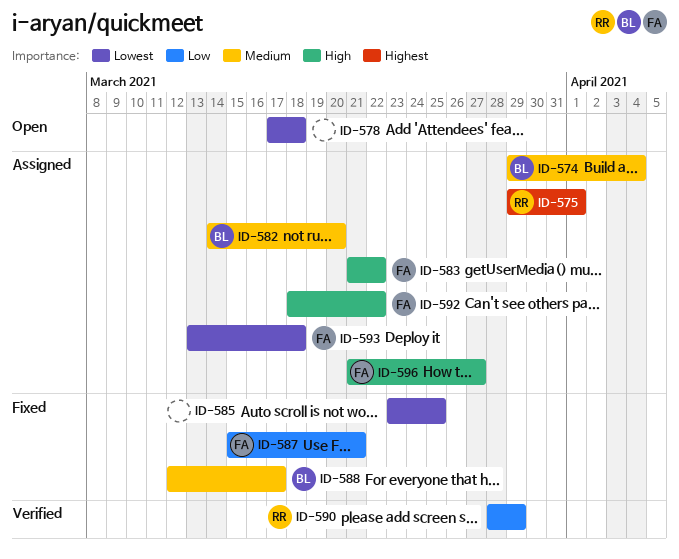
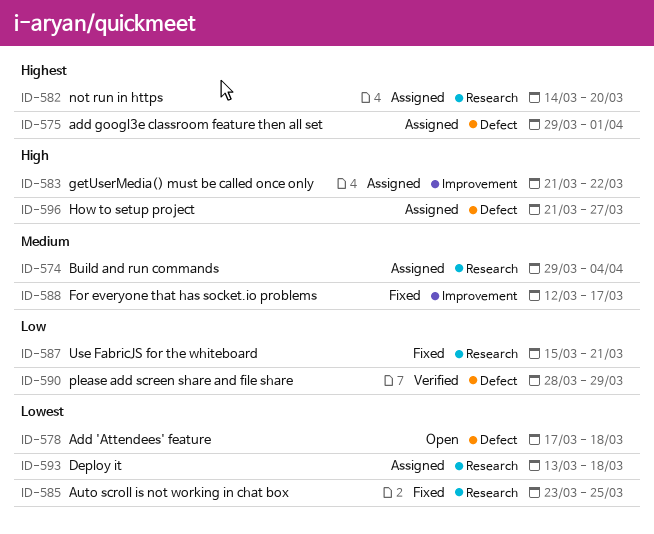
ID-582, priority: Medium -> Highest
ID-592: present -> none

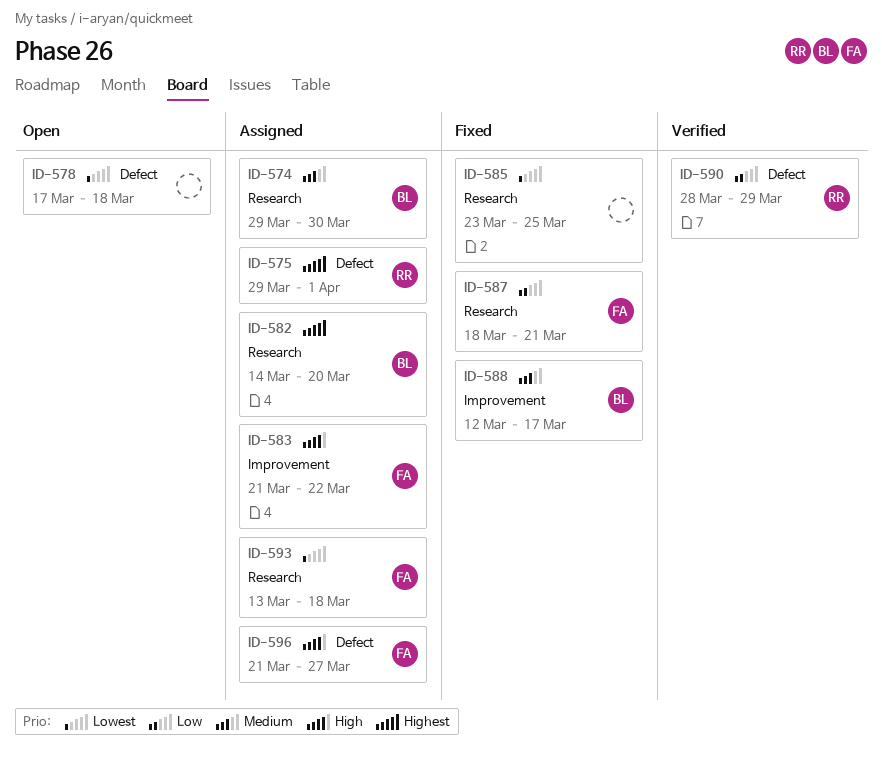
ID-574, due: Apr 4 -> Mar 30
ID-587, start: Mar 15 -> Mar 18

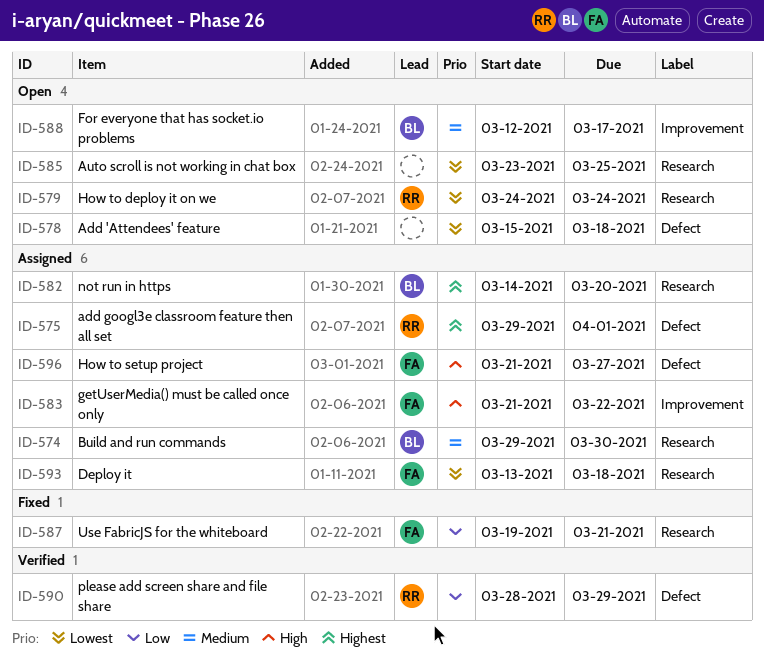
ID-578, start: Mar 17 -> Mar 15
ID-579: none -> present
ID-585, status: Fixed -> Open
ID-587, start: Mar 18 -> Mar 19
ID-588, status: Fixed -> Open

